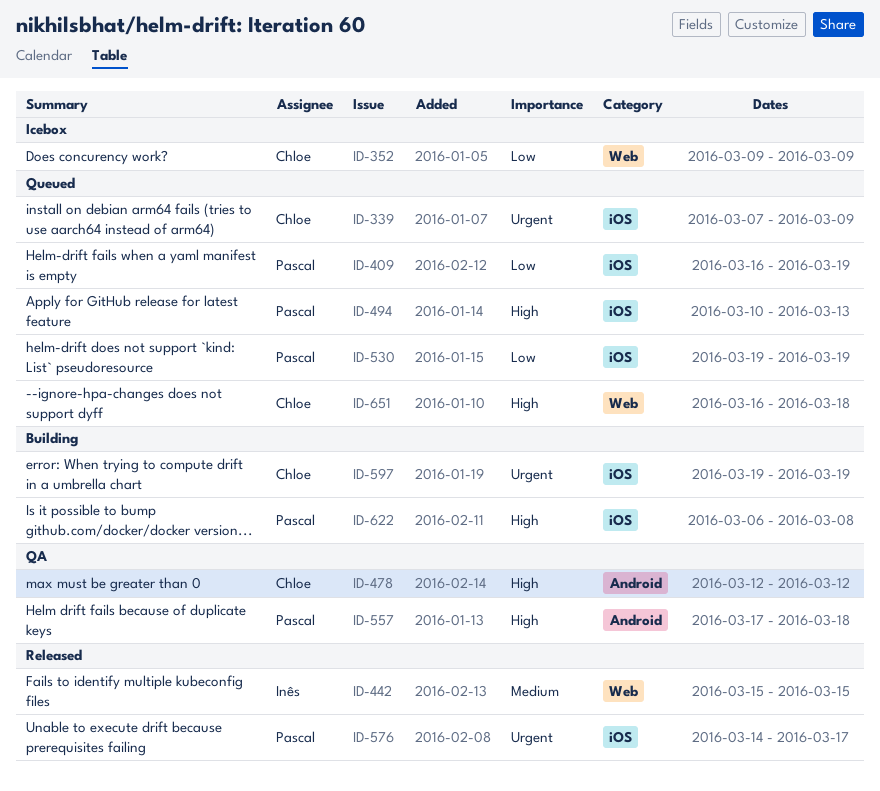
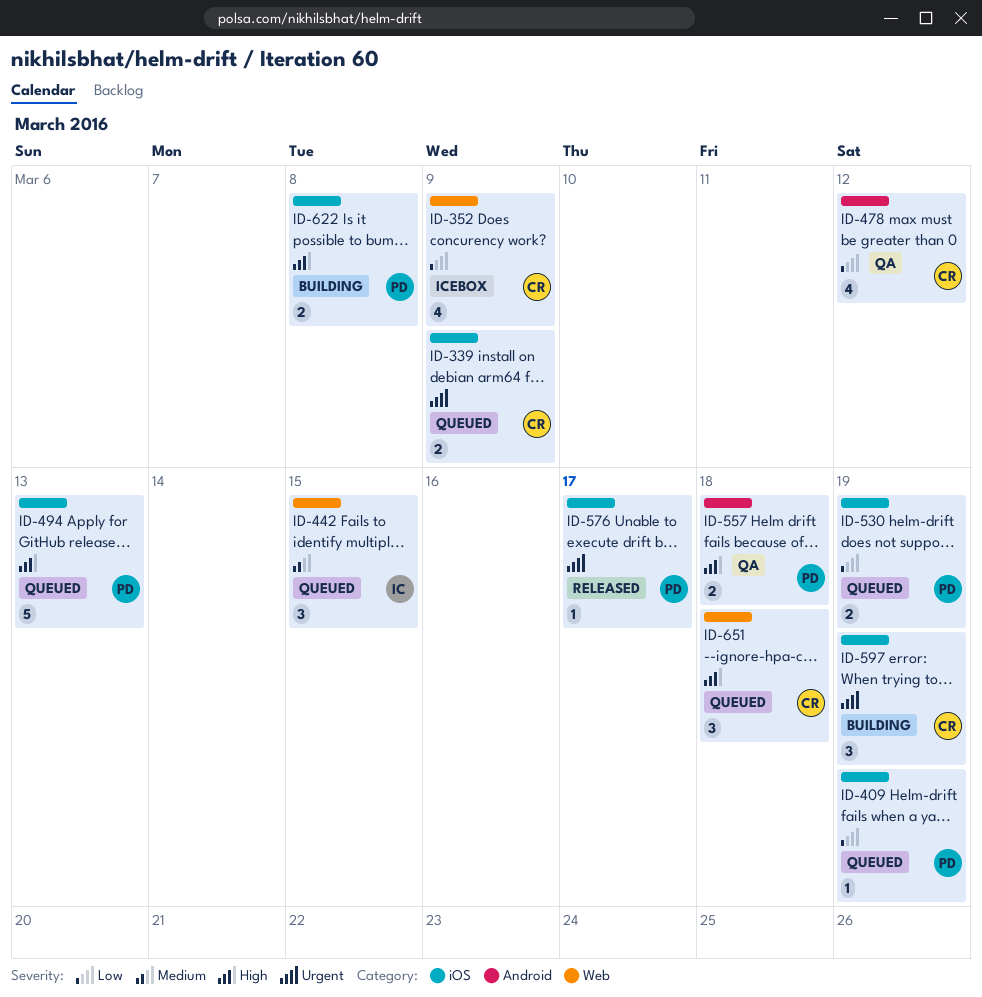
ID-442, status: Released -> Queued
ID-478, priority: High -> Low

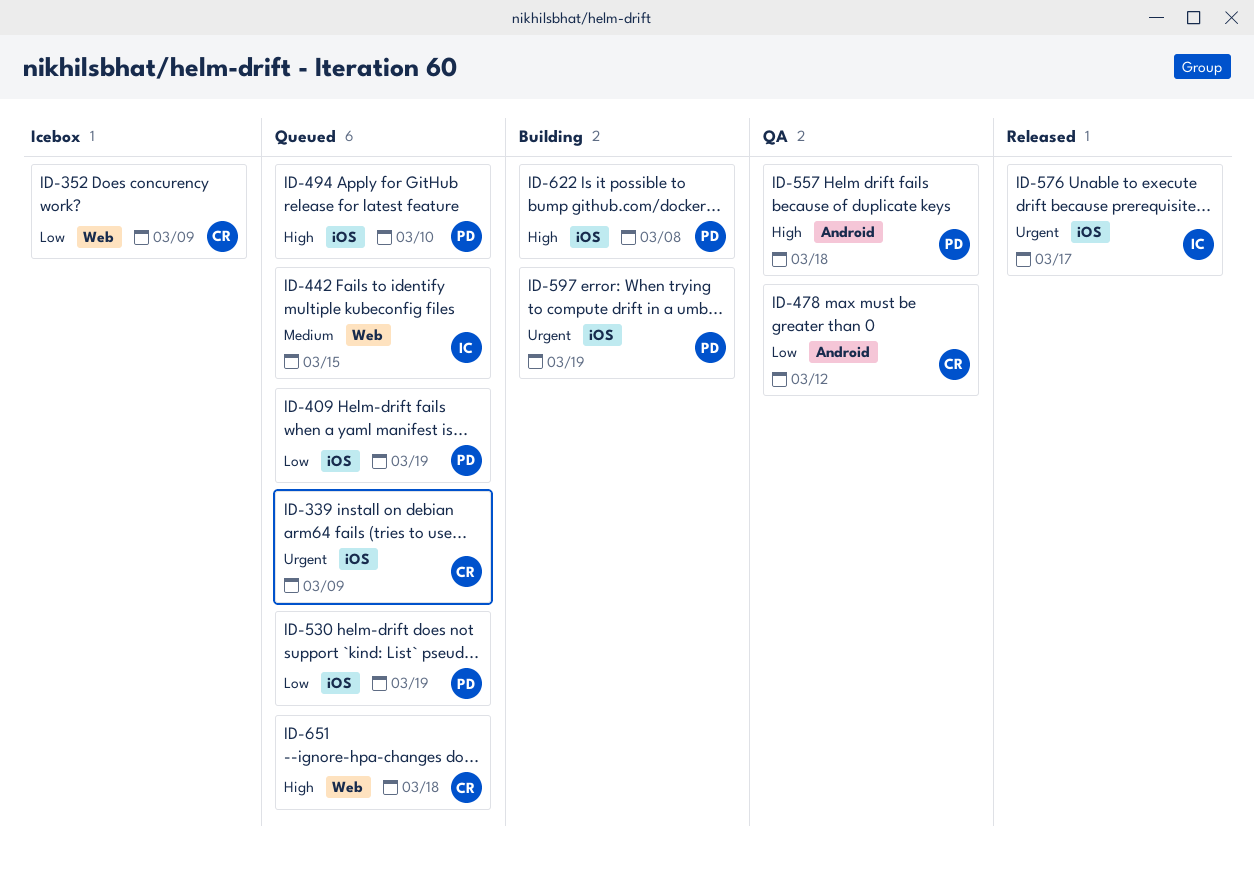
ID-494, due: Mar 13 -> Mar 10
ID-576, owner: PD -> IC
ID-597, owner: CR -> PD

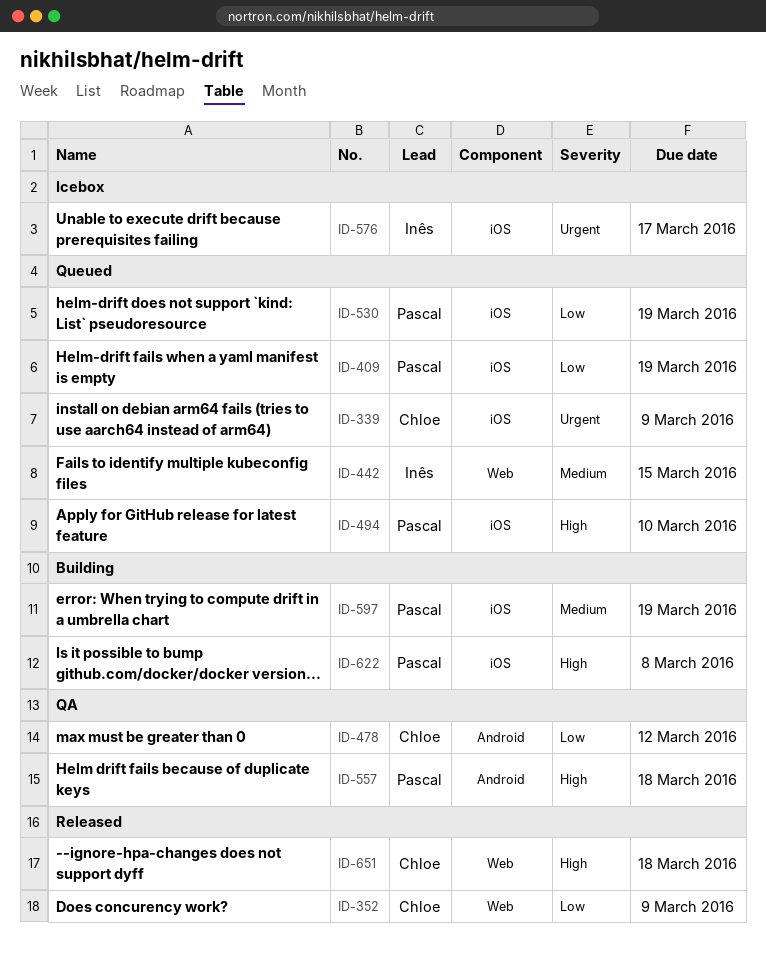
ID-352, status: Icebox -> Released
ID-576, status: Released -> Icebox
ID-597, priority: Urgent -> Medium
ID-651, status: Queued -> Released

